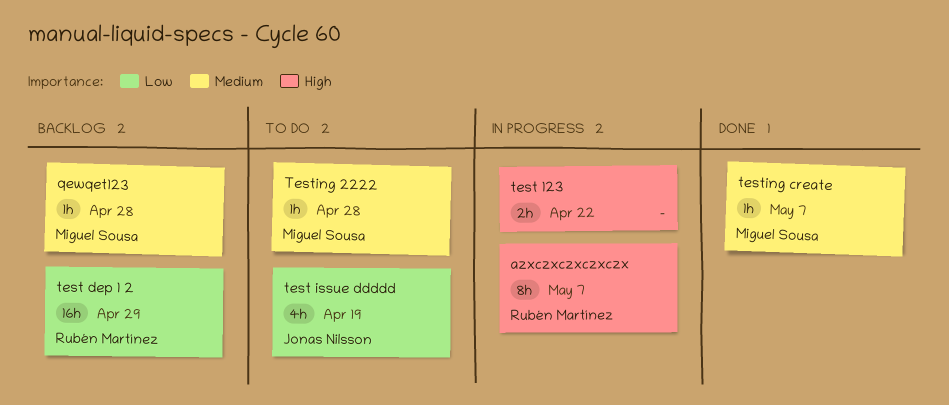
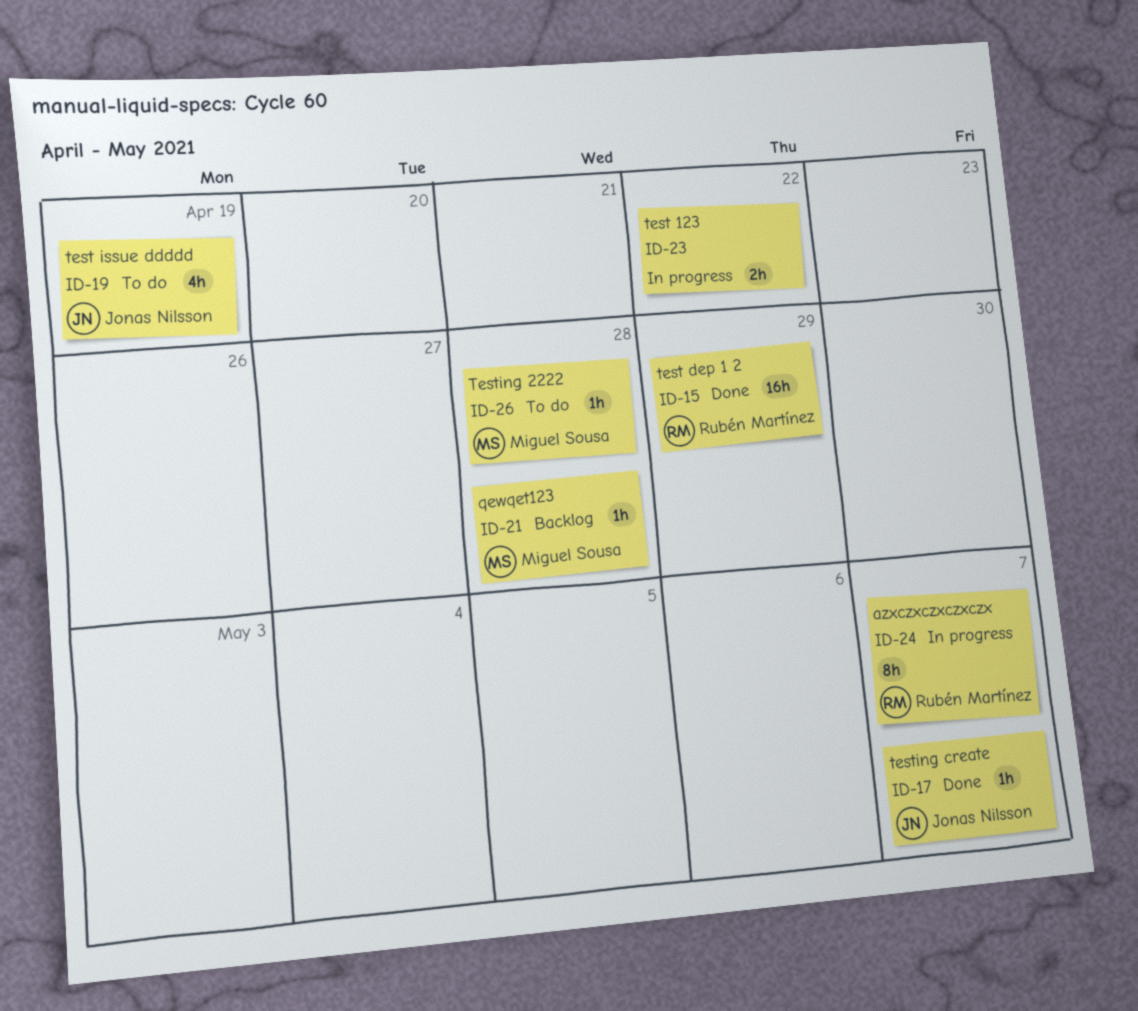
test dep 1 2, status: Backlog -> Done
testing create, owner: Miguel Sousa -> Jonas Nilsson

